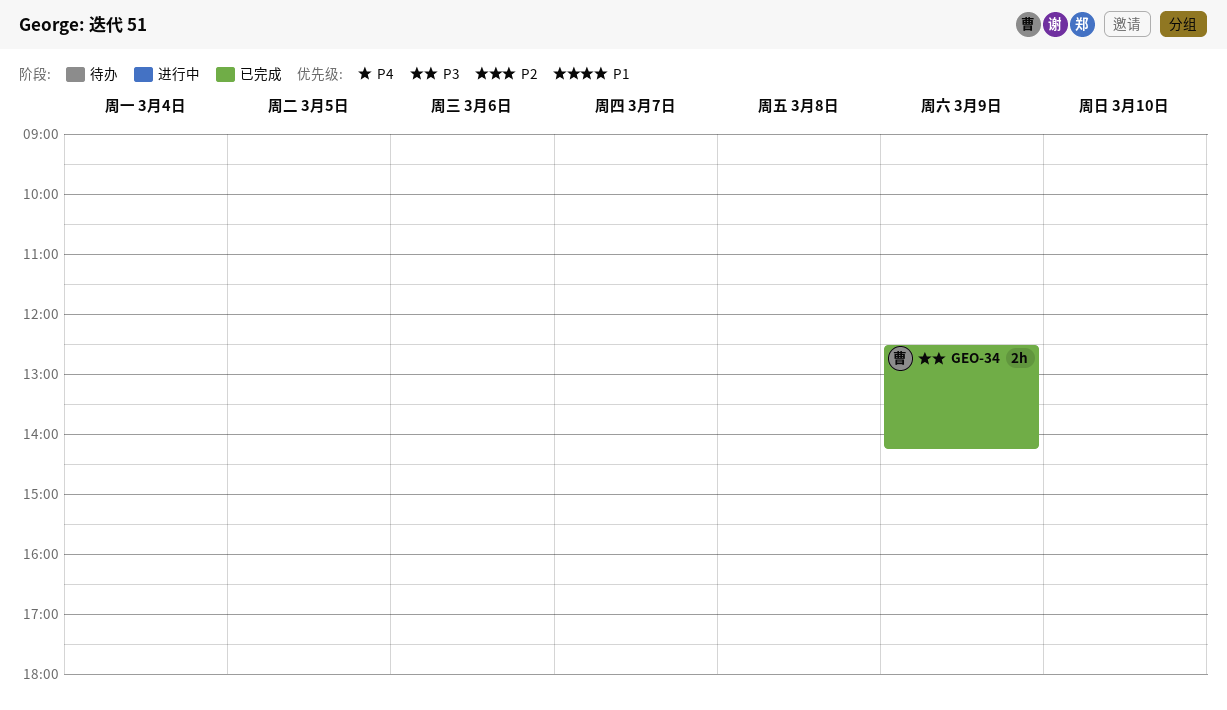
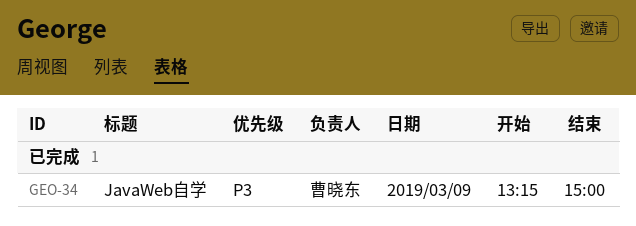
GEO-34, begins: 12:30 -> 13:15
GEO-34, ends: 14:15 -> 15:00

